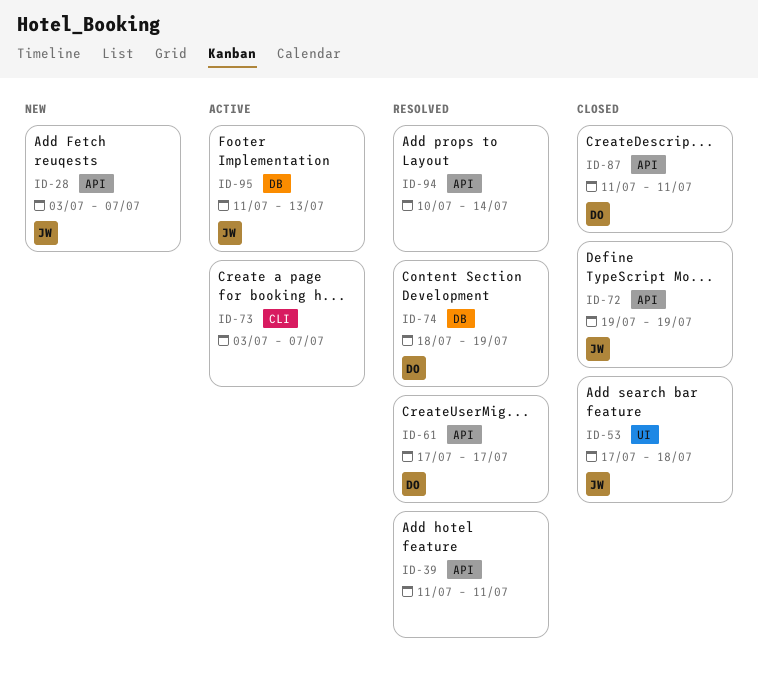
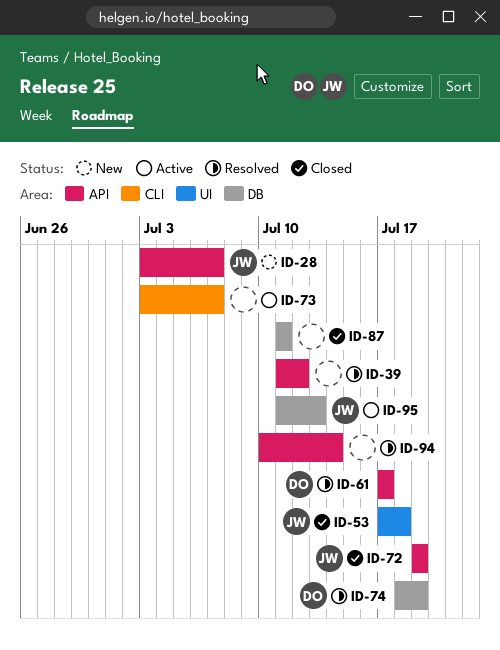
ID-39, due: Jul 11 -> Jul 12
ID-87, owner: DO -> none
ID-87, label: API -> DB

